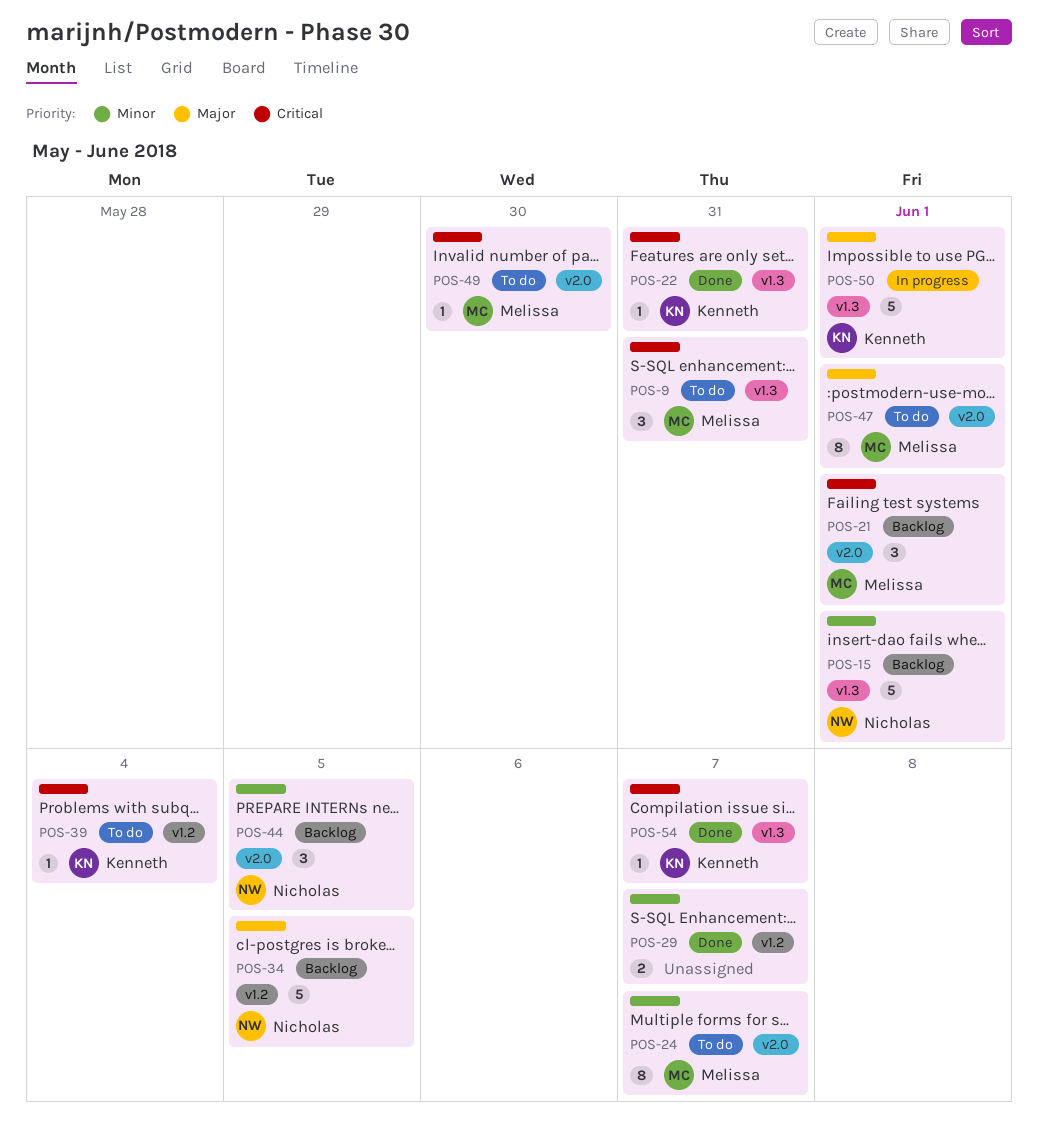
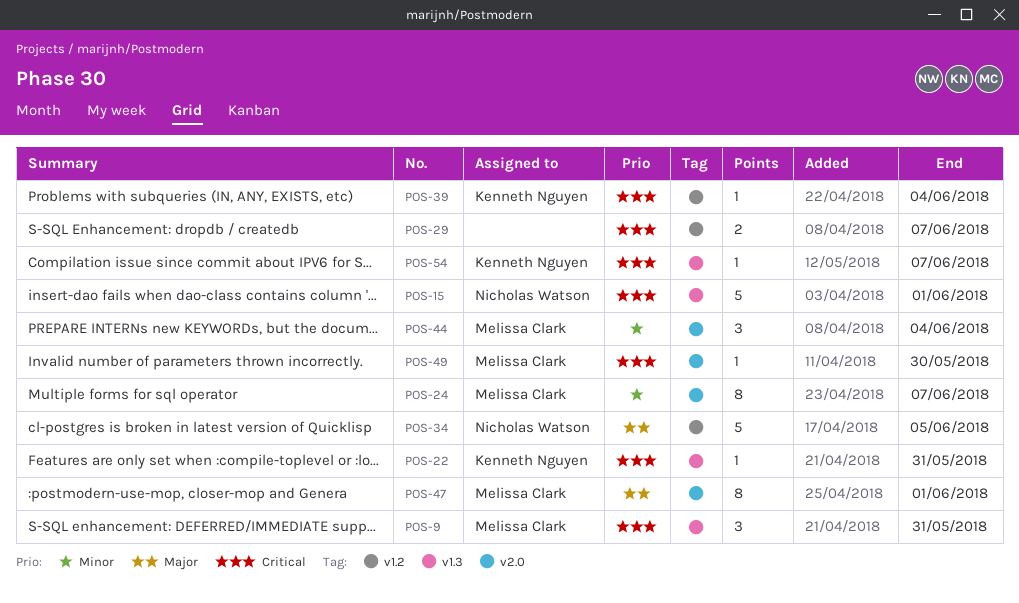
POS-15, priority: Minor -> Critical
POS-21: present -> none
POS-29, priority: Minor -> Critical
POS-44, owner: Nicholas Watson -> Melissa Clark
POS-44, due: Jun 5 -> Jun 4
POS-50: present -> none

